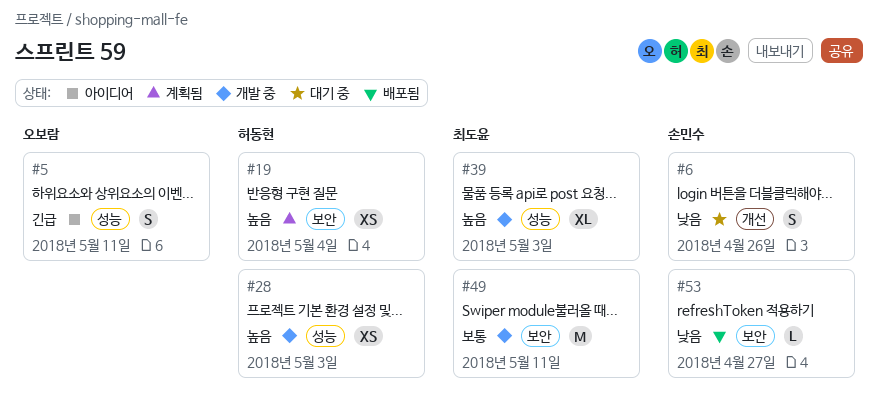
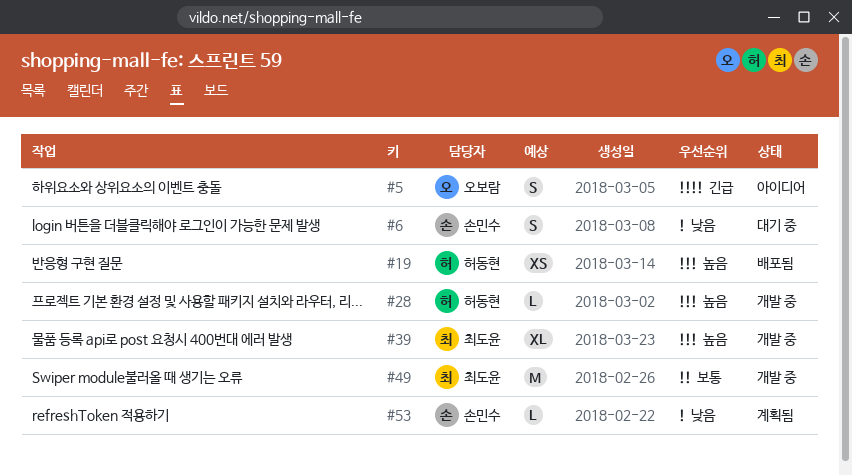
#19, status: 계획됨 -> 배포됨
#28, estimate: XS -> L
#53, status: 배포됨 -> 계획됨

